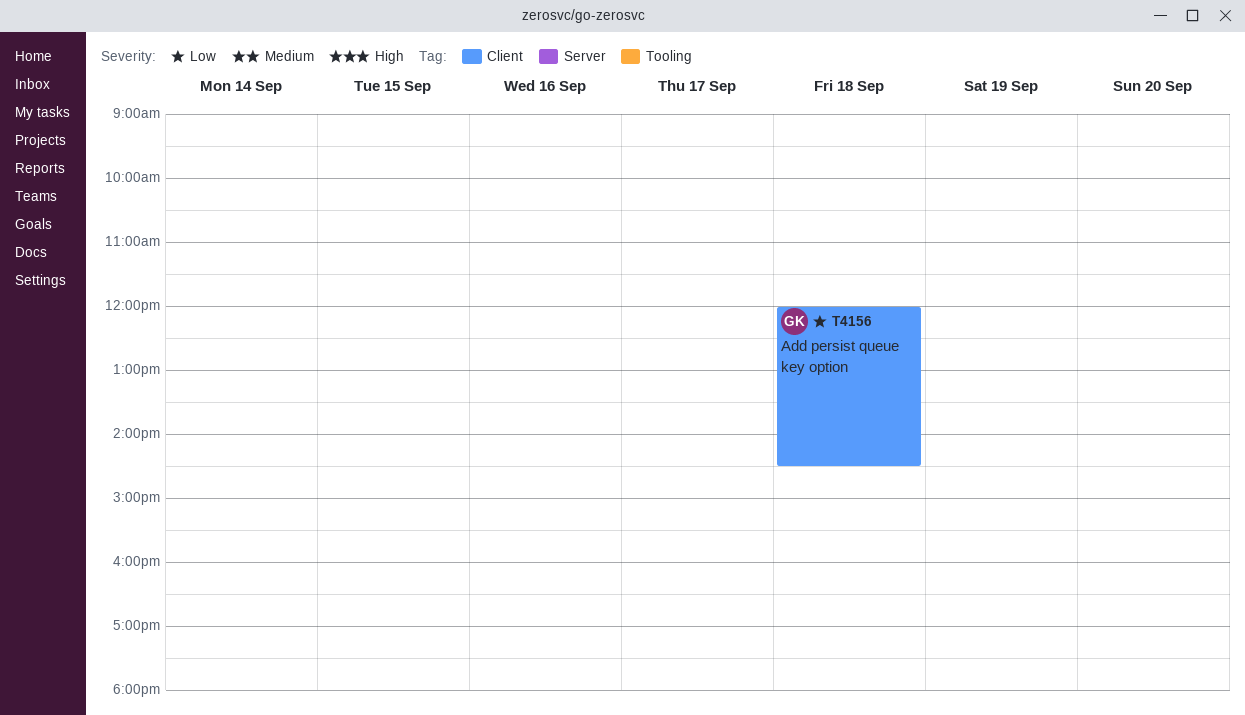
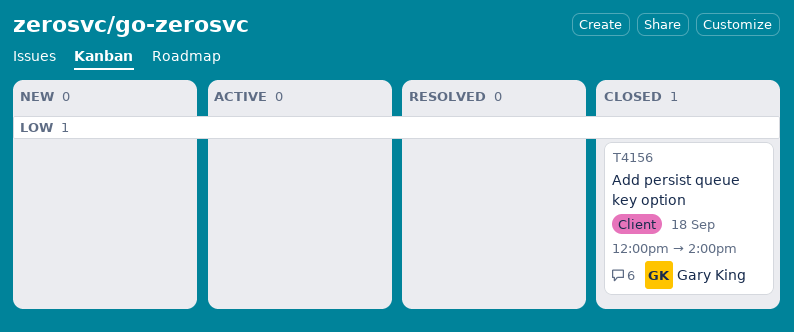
T4156, ends: 14:30 -> 14:00

